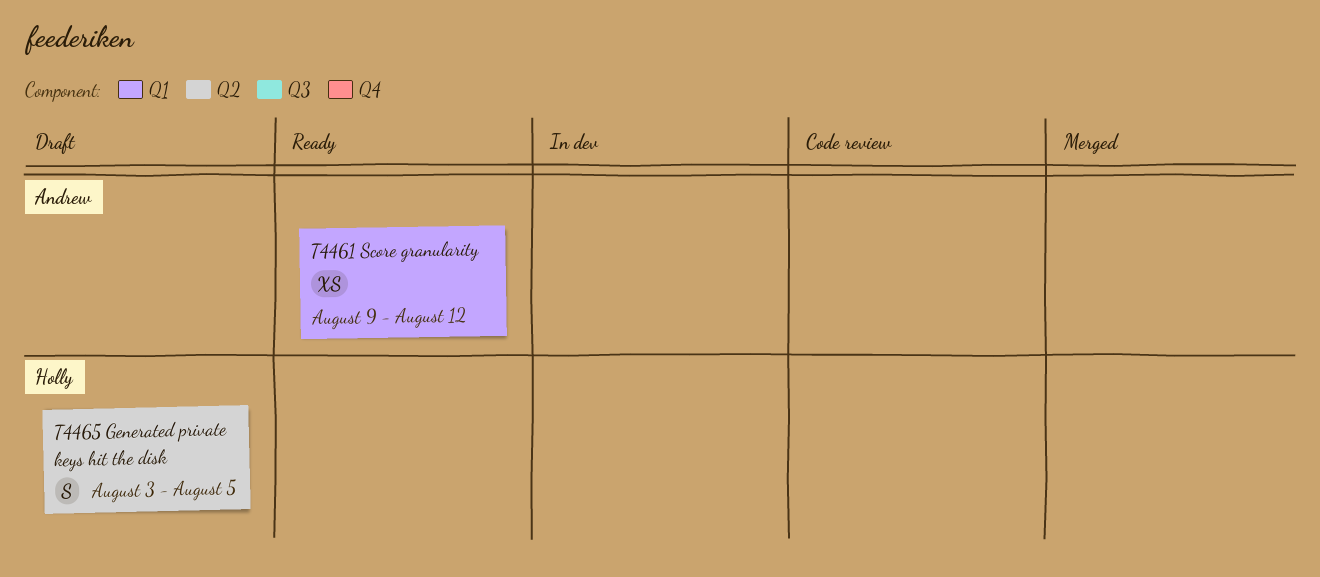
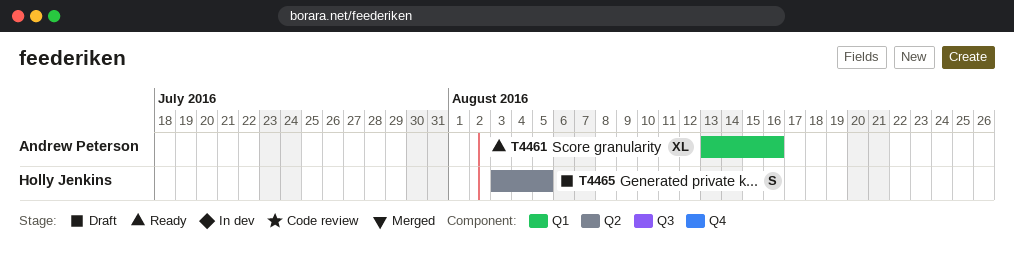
T4461, estimate: XS -> XL
T4461, start: Aug 9 -> Aug 13
T4461, due: Aug 12 -> Aug 16

